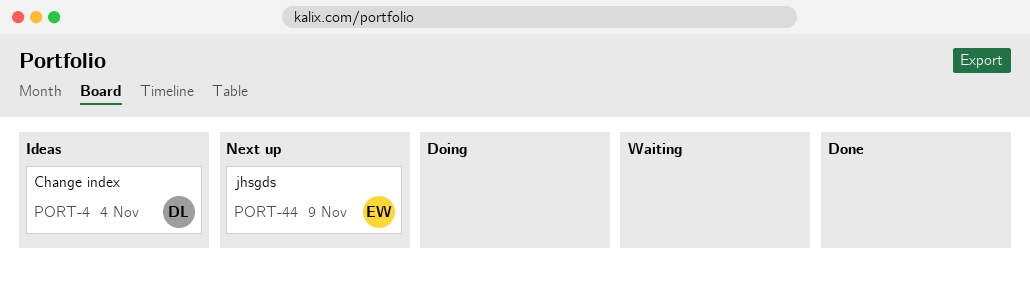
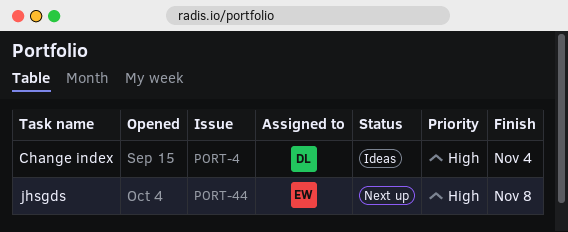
PORT-44, due: Nov 9 -> Nov 8

